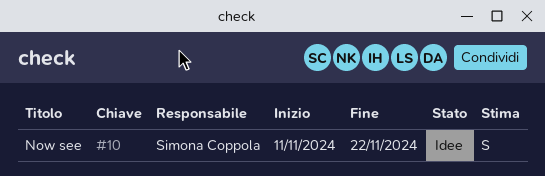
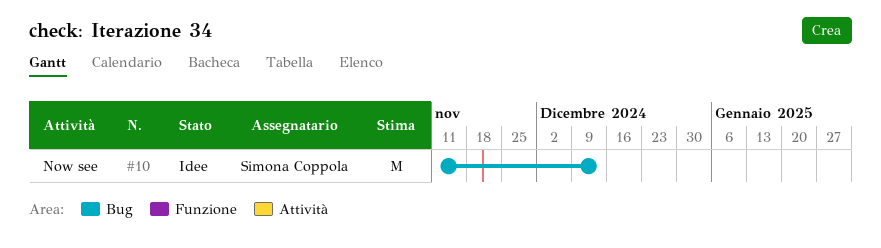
#10, estimate: S -> M
#10, due: Nov 22 -> Dec 13

